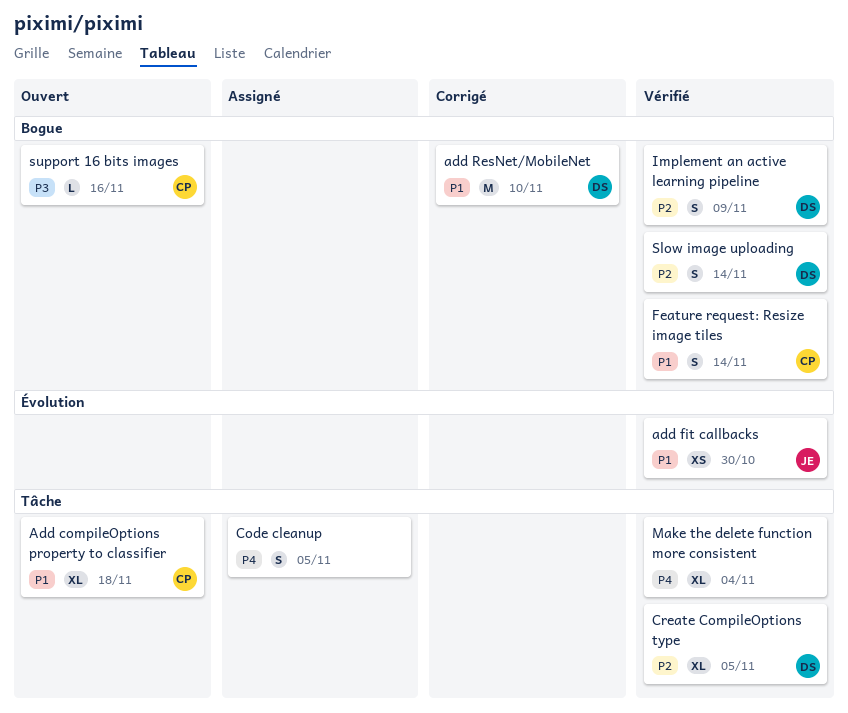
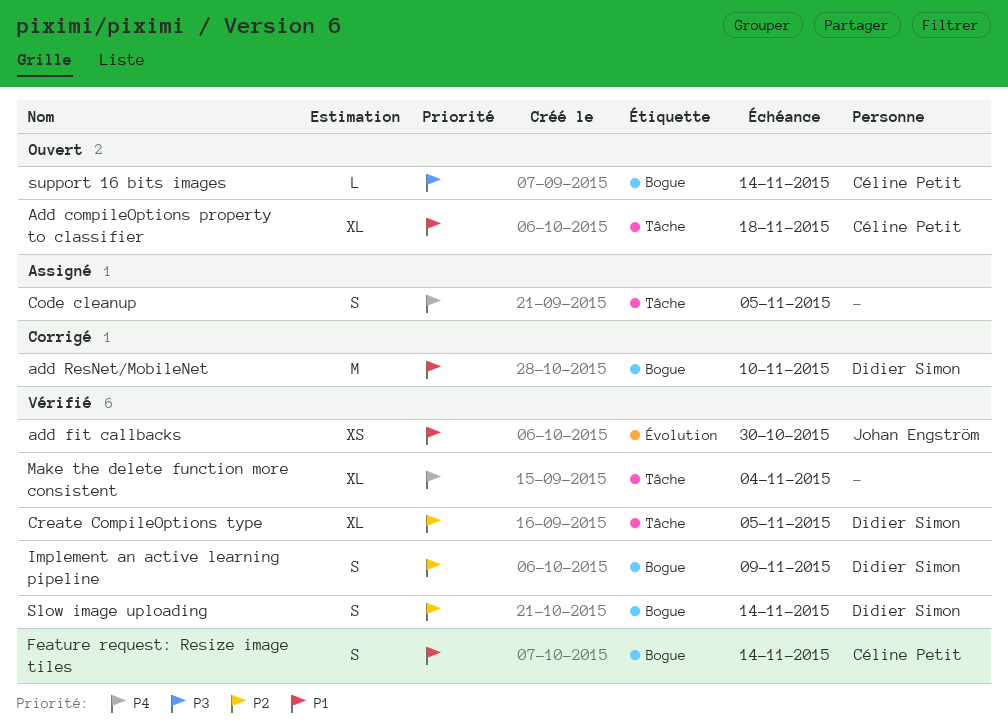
support 16 bits images, due: Nov 16 -> Nov 14

